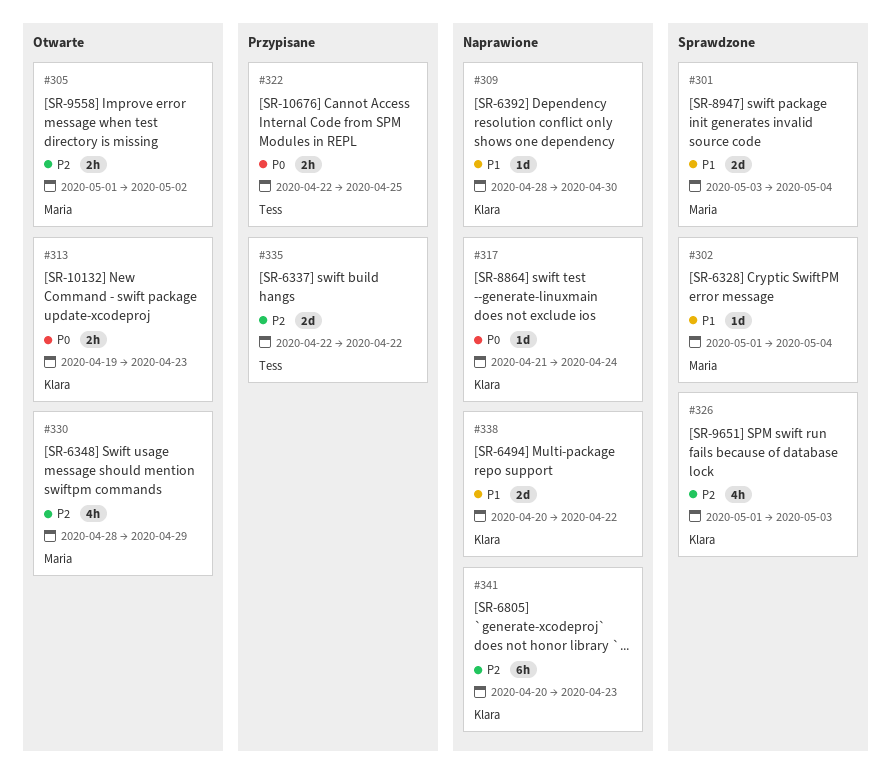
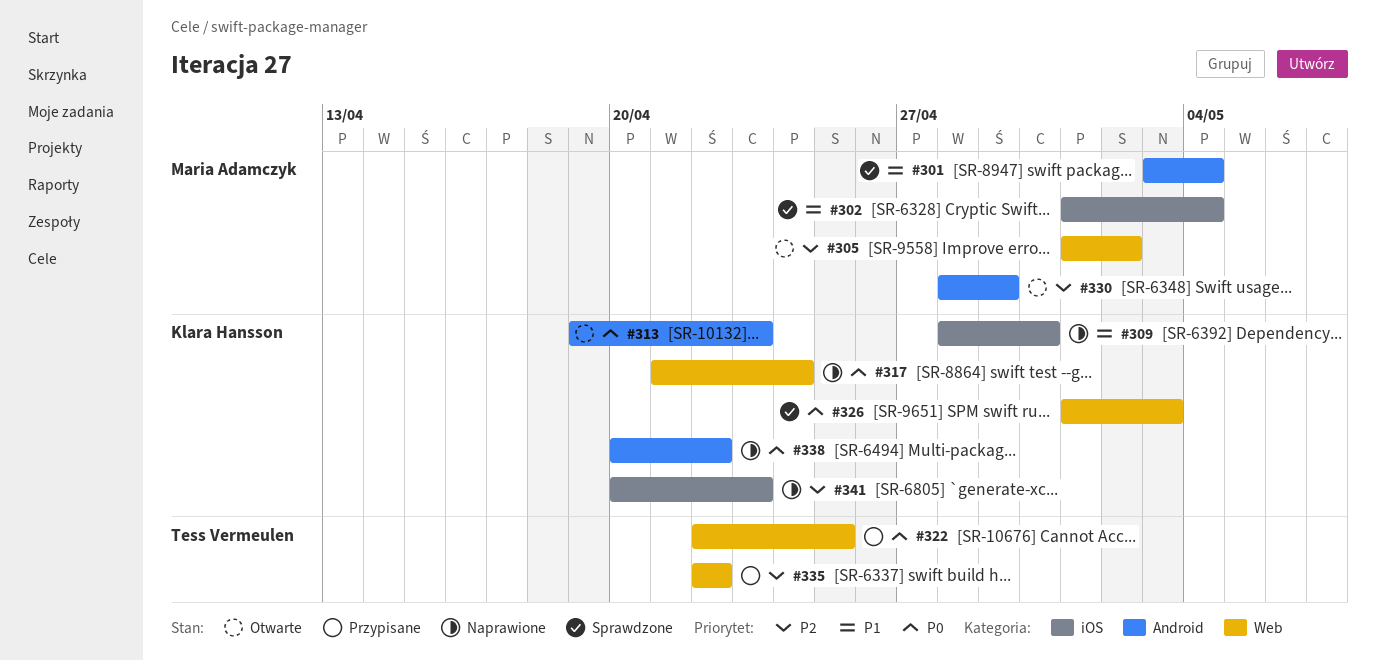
#326, priority: P2 -> P0
#338, priority: P1 -> P0

